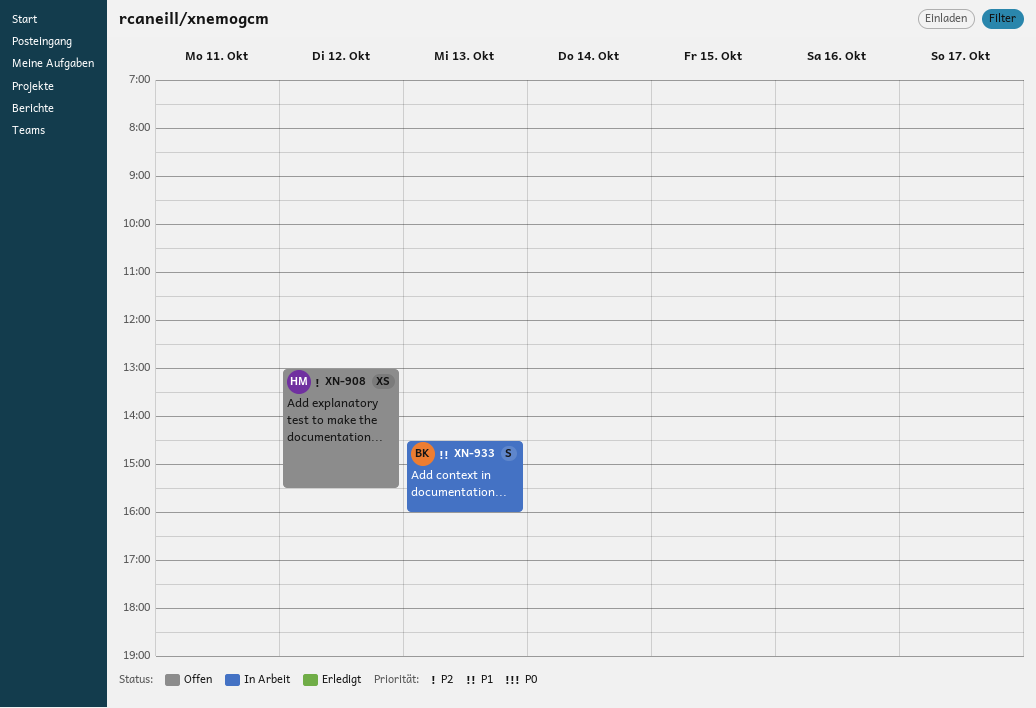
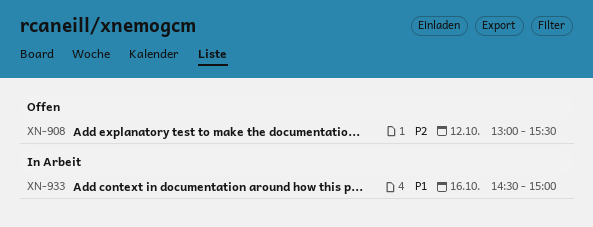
XN-933, day: Oct 13 -> Oct 16
XN-933, ends: 16:00 -> 15:00

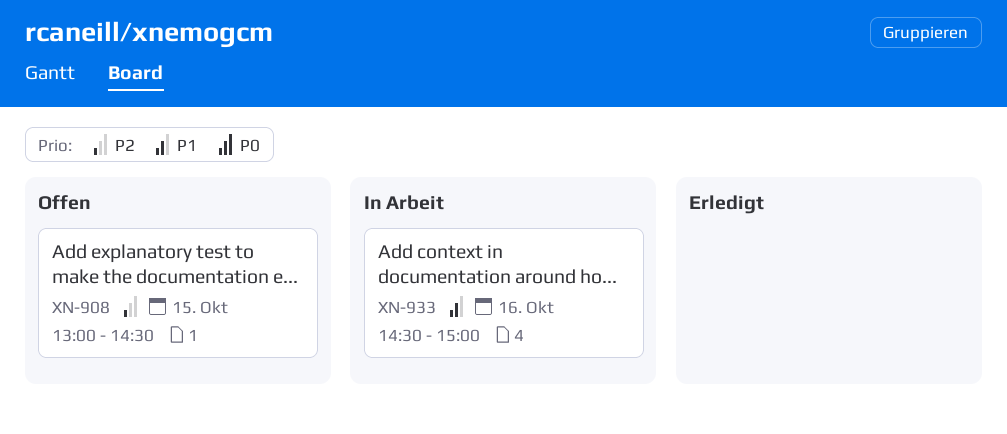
XN-908, day: Oct 12 -> Oct 15
XN-908, ends: 15:30 -> 14:30

